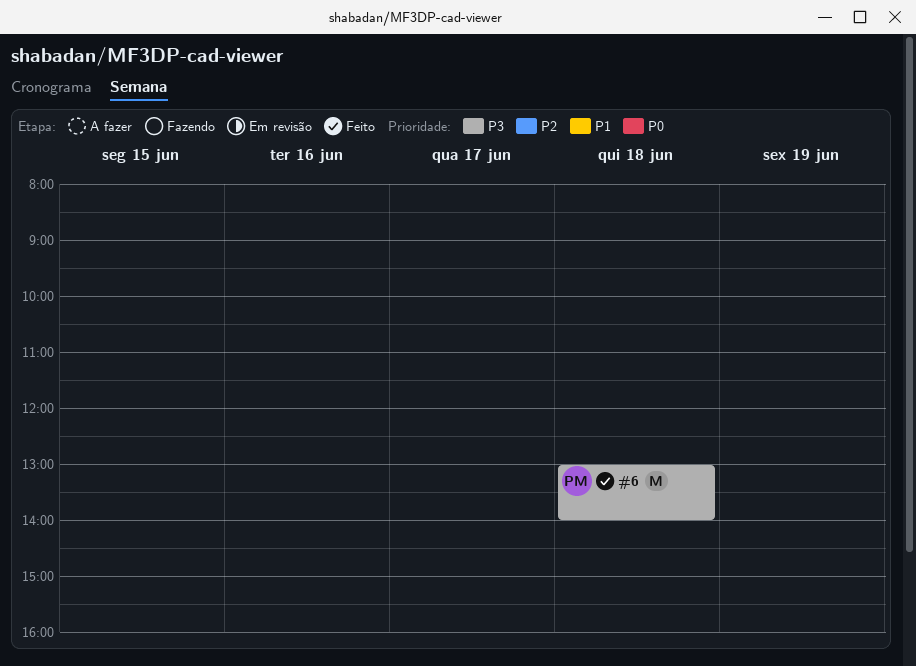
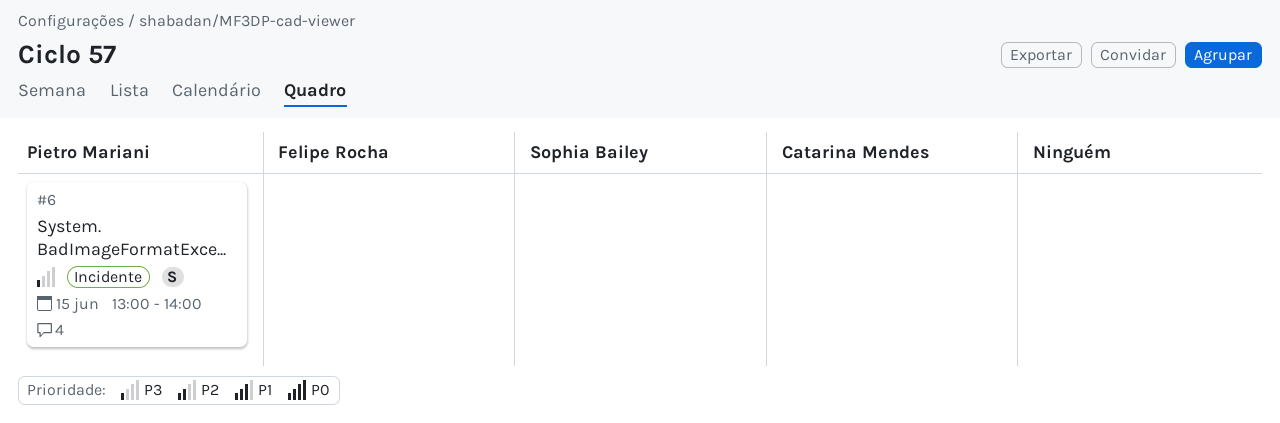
#6, estimate: M -> S
#6, day: Jun 18 -> Jun 15

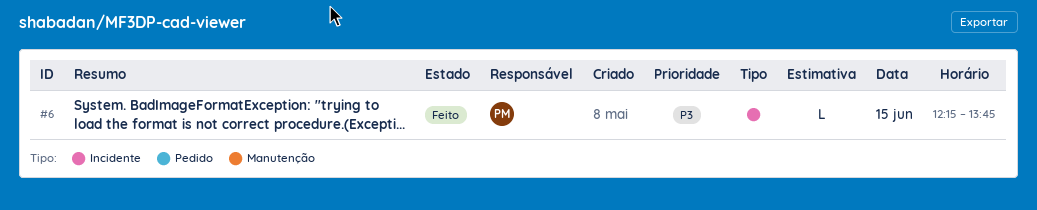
#6, estimate: S -> L
#6, begins: 13:00 -> 12:15
#6, ends: 14:00 -> 13:45

